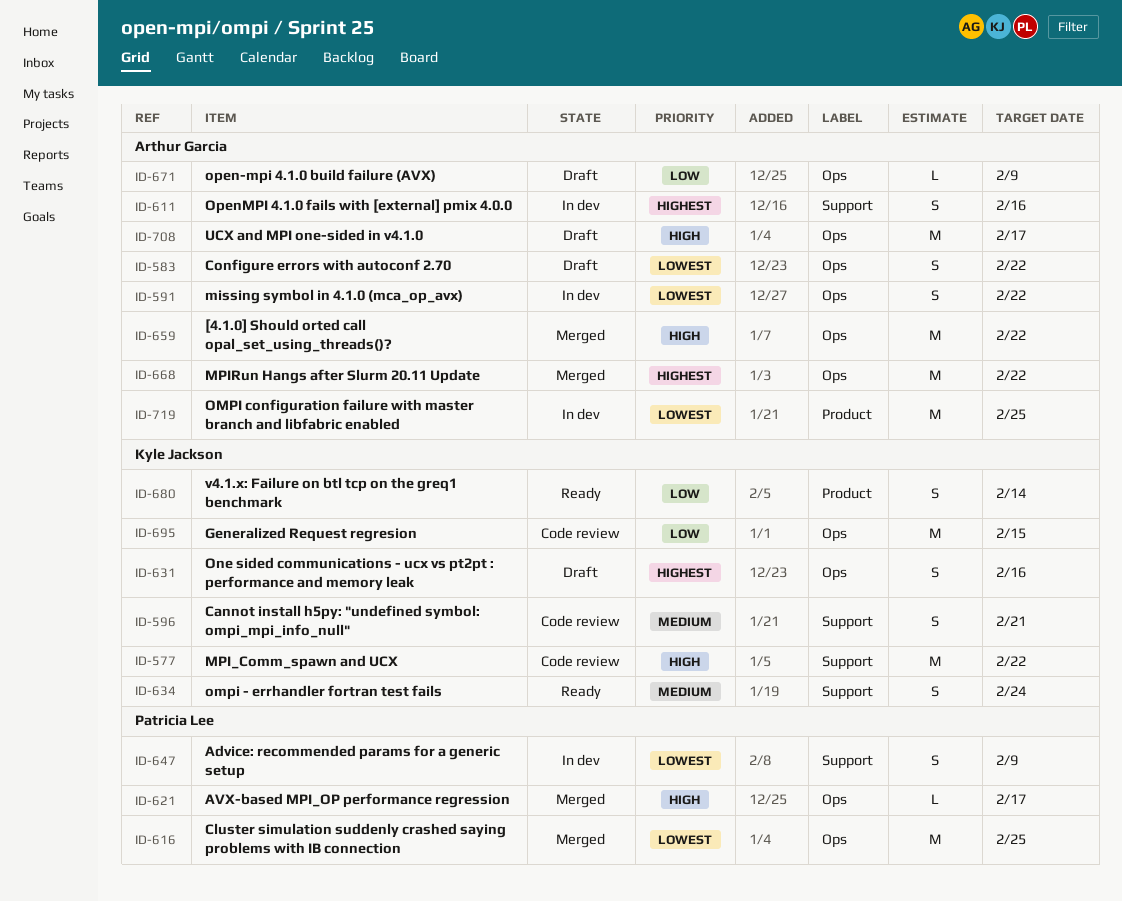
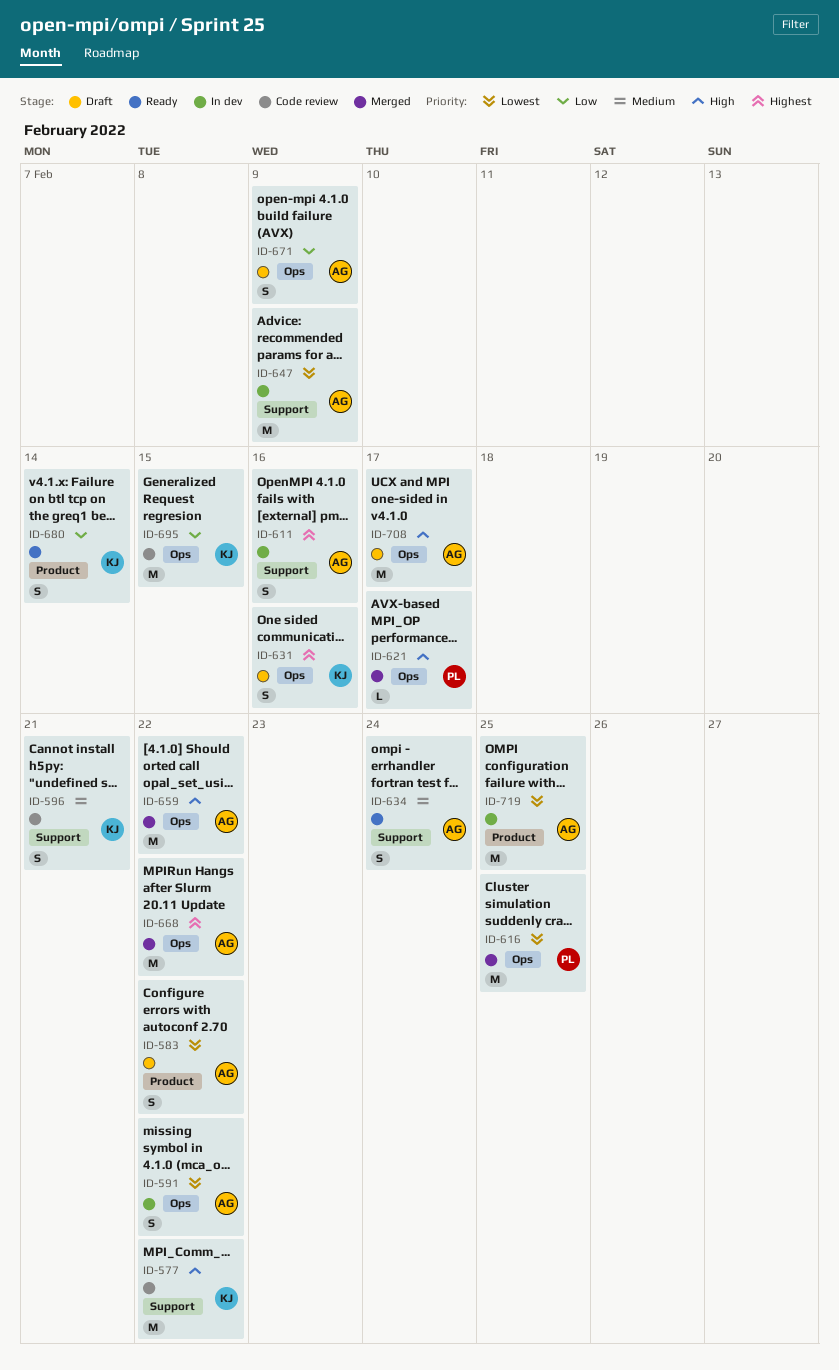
ID-583, label: Ops -> Product
ID-634, owner: Kyle Jackson -> Arthur Garcia
ID-647, owner: Patricia Lee -> Arthur Garcia
ID-647, estimate: S -> M
ID-671, estimate: L -> S

